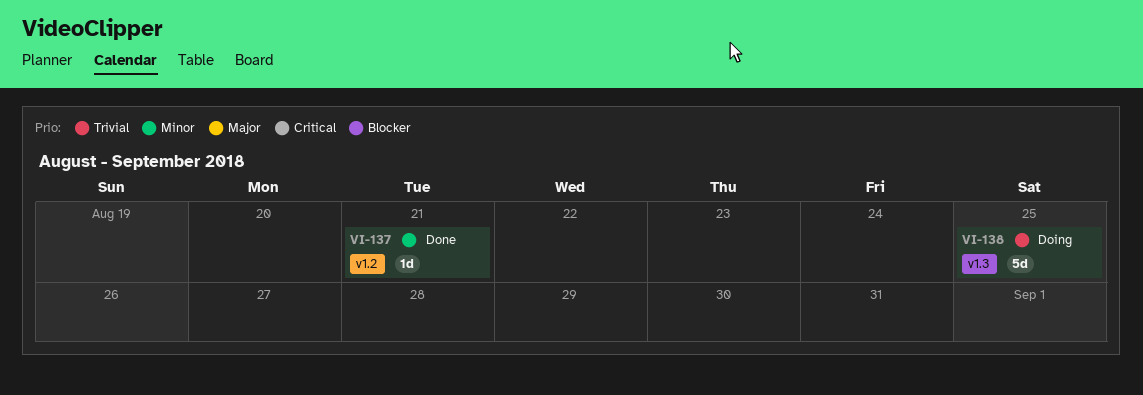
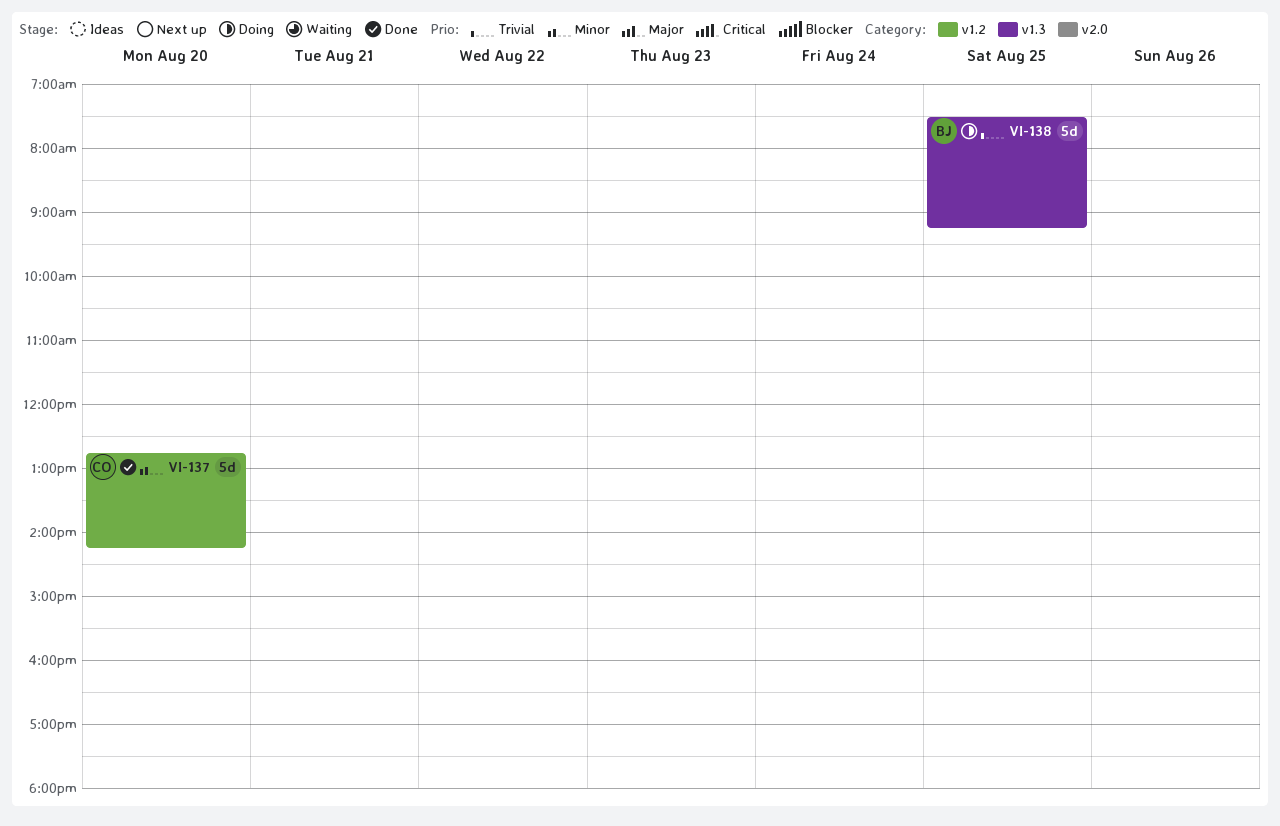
VI-137, estimate: 1d -> 5d
VI-137, day: Aug 21 -> Aug 20

